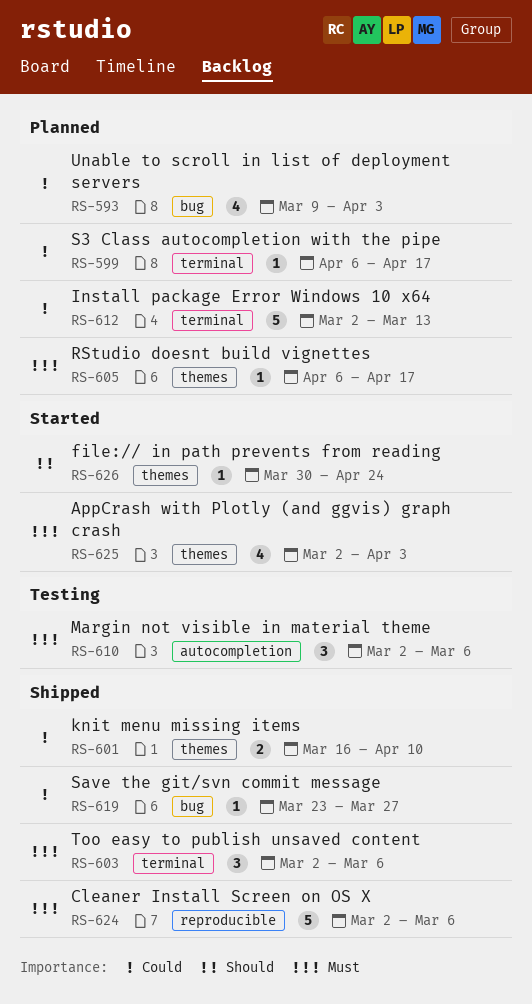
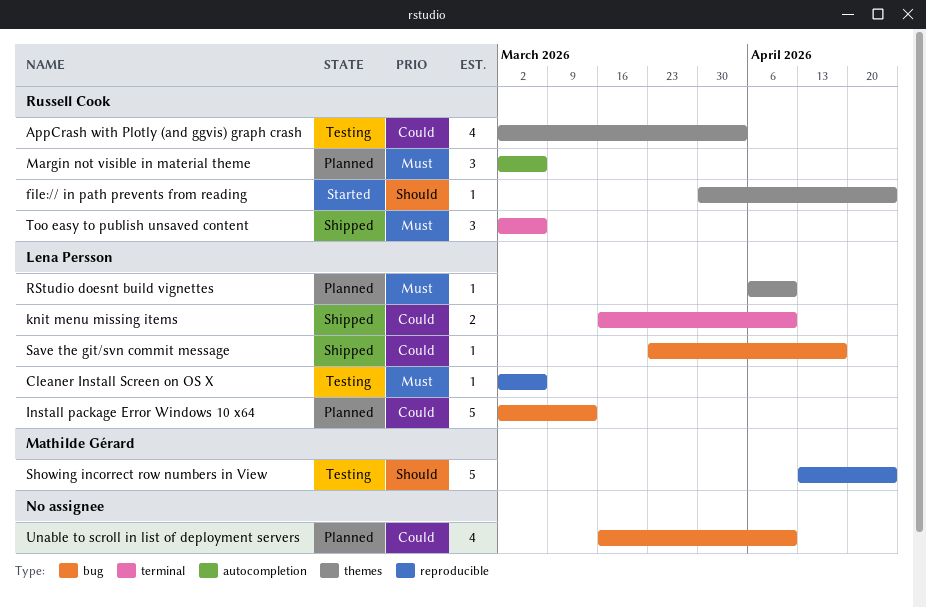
AppCrash with Plotly (and ggvis) graph crash, status: Started -> Testing
AppCrash with Plotly (and ggvis) graph crash, priority: Must -> Could
Cleaner Install Screen on OS X, status: Shipped -> Testing
Cleaner Install Screen on OS X, estimate: 5 -> 1
Install package Error Windows 10 x64, label: terminal -> bug
knit menu missing items, label: themes -> terminal
Margin not visible in material theme, status: Testing -> Planned
RStudio doesnt build vignettes, due: Apr 17 -> Apr 10
S3 Class autocompletion with the pipe: present -> none
Save the git/svn commit message, due: Mar 27 -> Apr 17
Showing incorrect row numbers in View: none -> present
Unable to scroll in list of deployment servers, start: Mar 9 -> Mar 16
Unable to scroll in list of deployment servers, due: Apr 3 -> Apr 10

